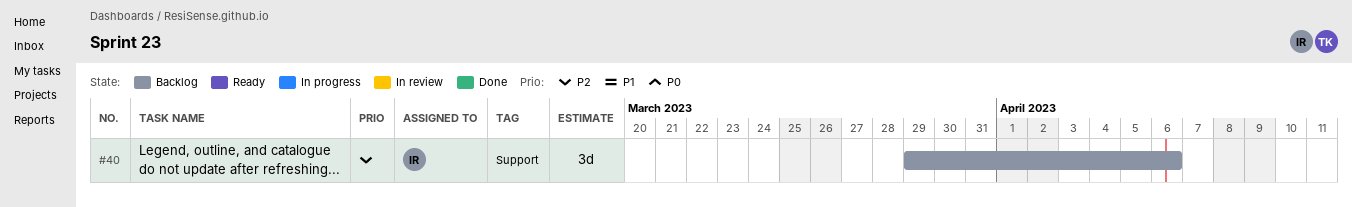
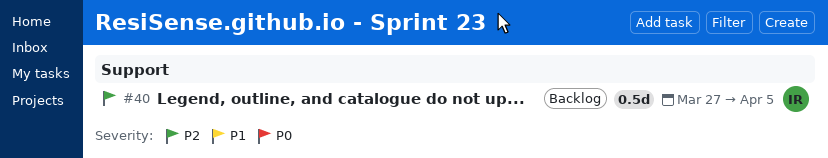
#40, estimate: 3d -> 0.5d
#40, start: Mar 29 -> Mar 27
#40, due: Apr 6 -> Apr 5

